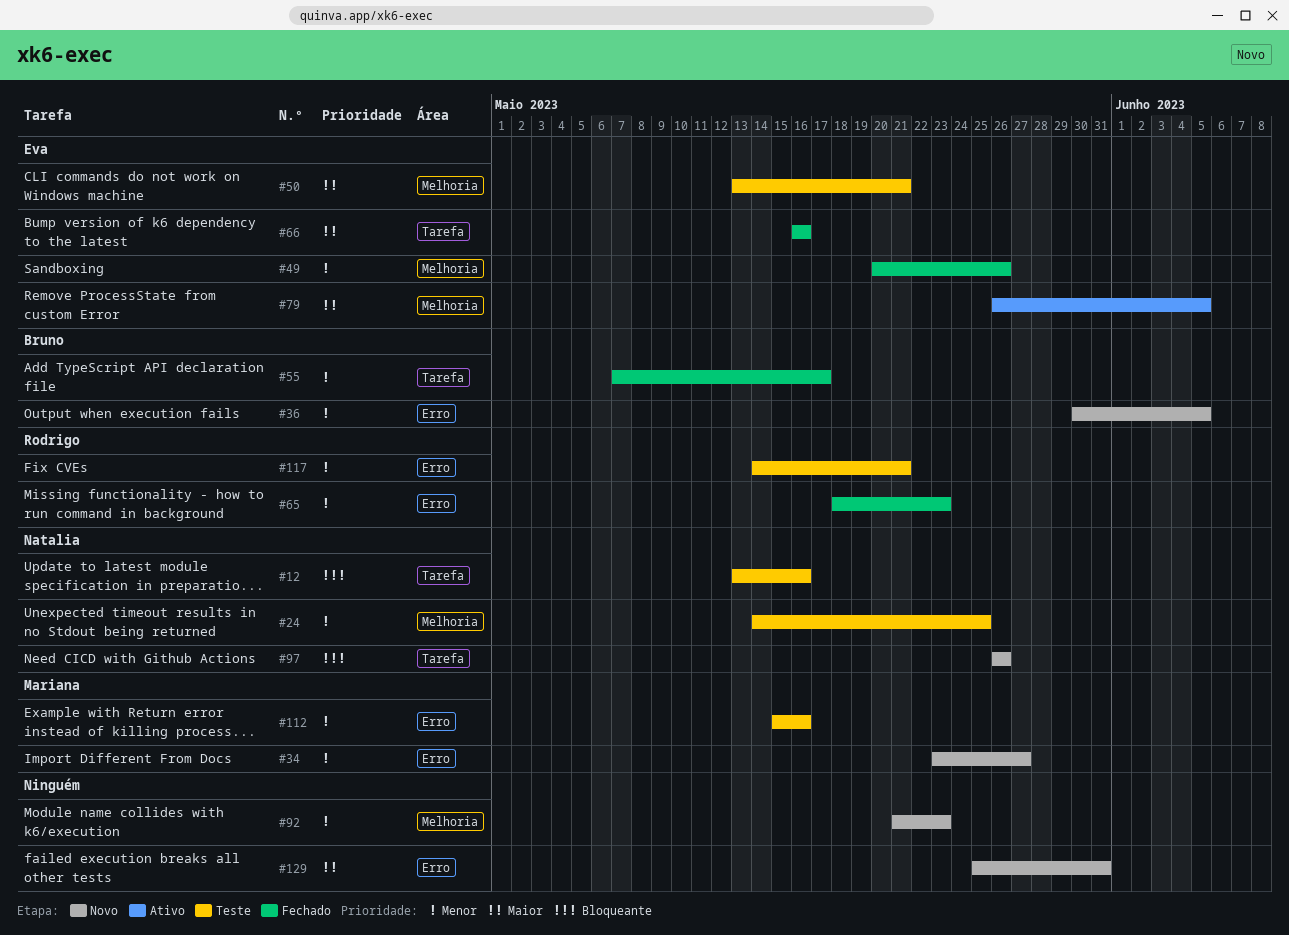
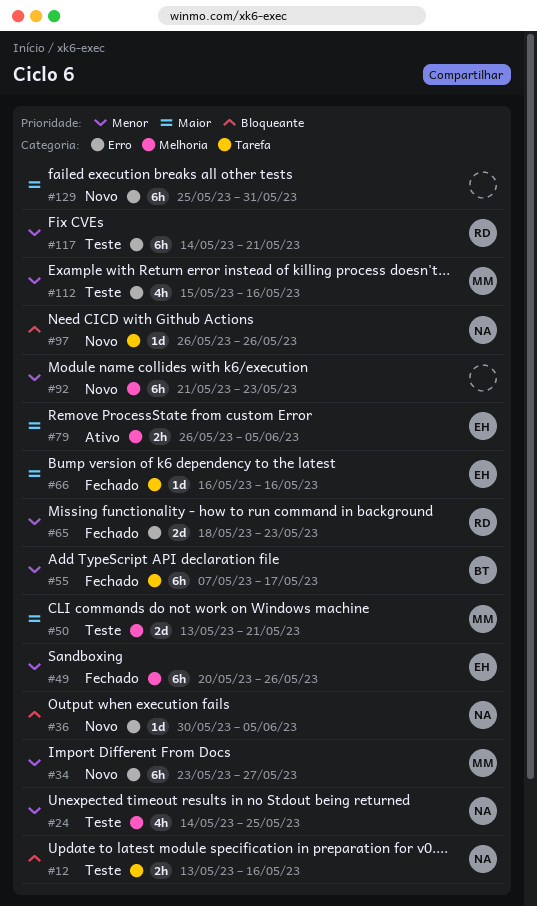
#36, owner: Bruno -> Natalia
#36, priority: Menor -> Bloqueante
#50, owner: Eva -> Mariana

